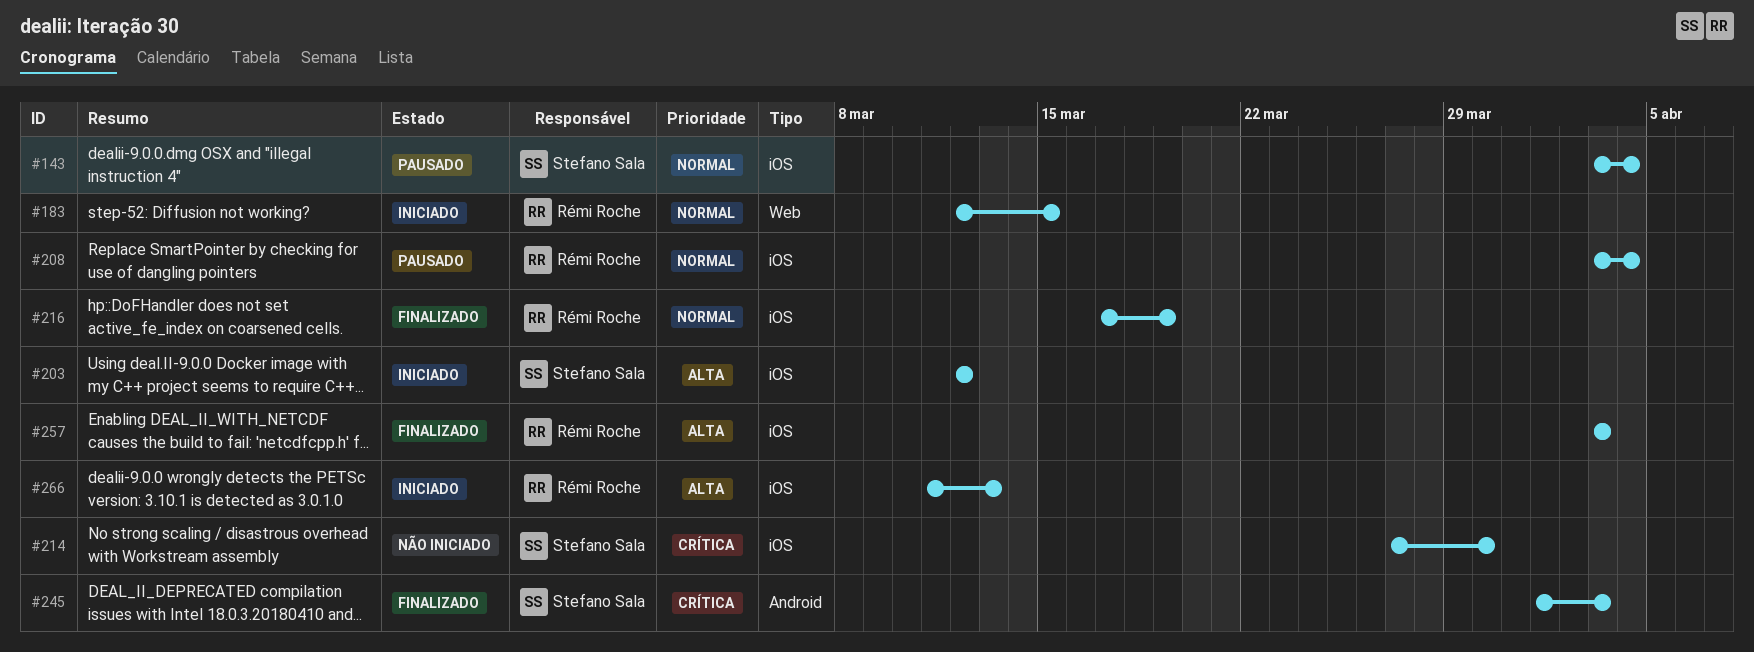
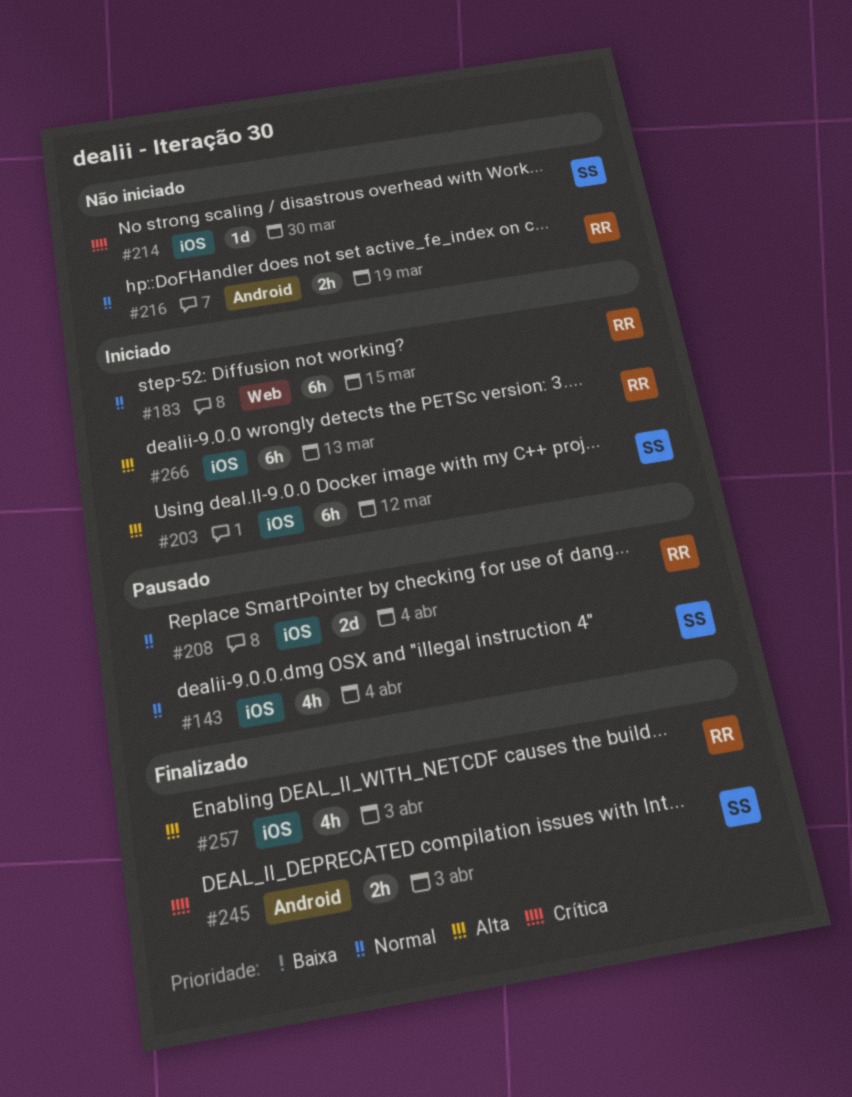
#216, status: Finalizado -> Não iniciado
#216, label: iOS -> Android

